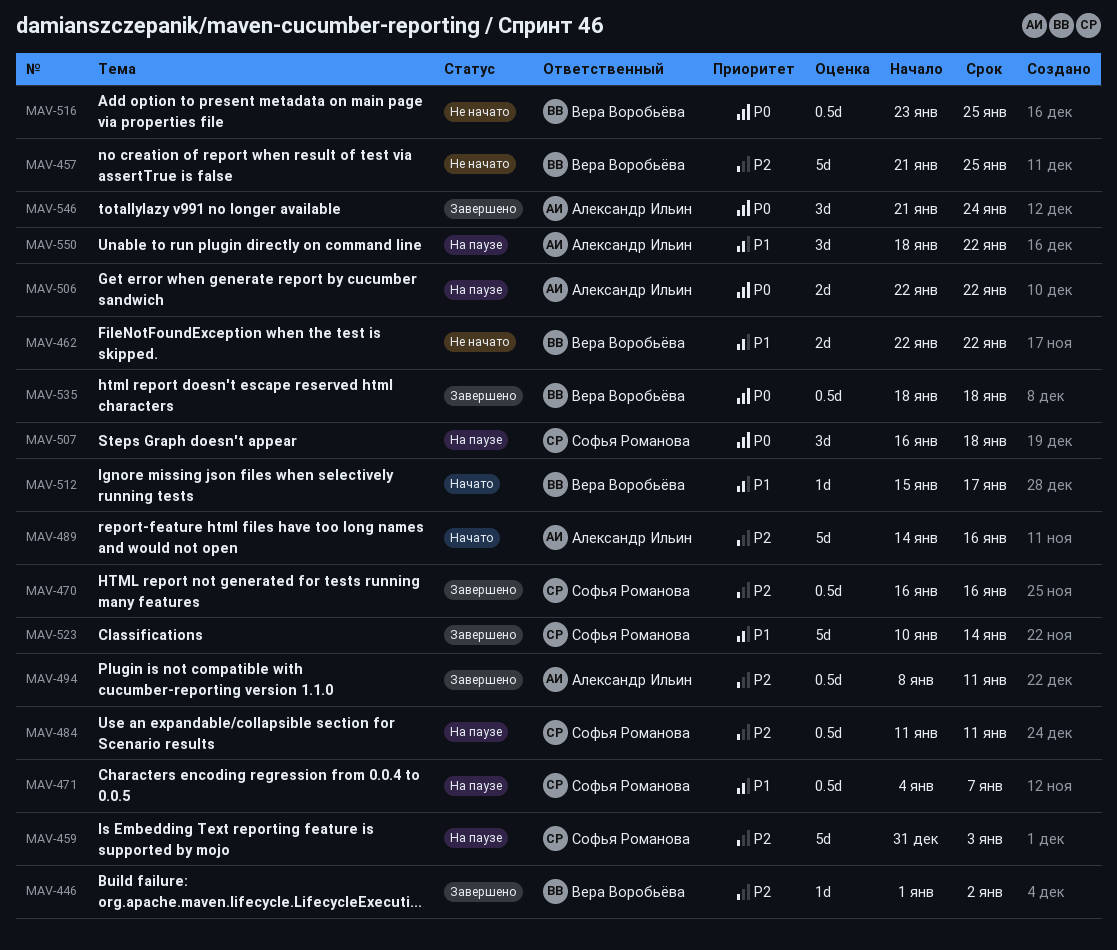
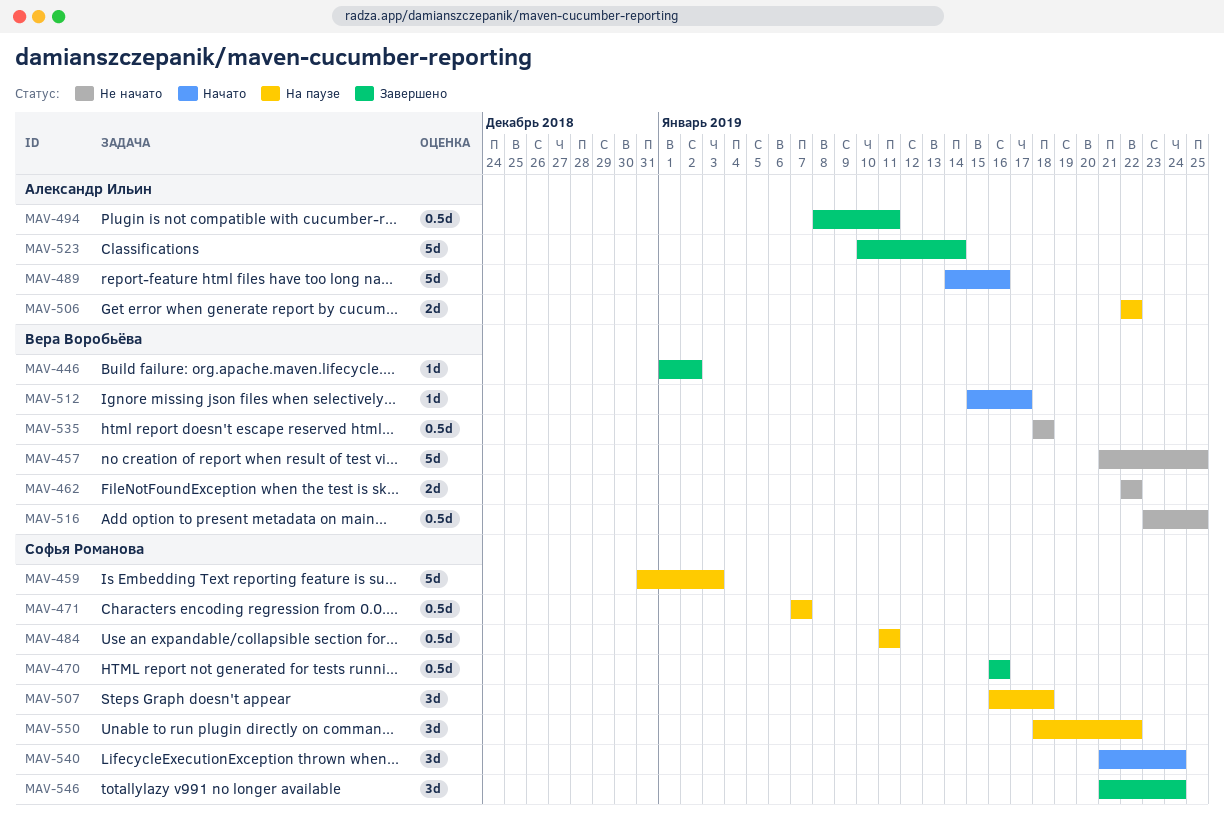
MAV-471, start: Jan 4 -> Jan 7
MAV-523, owner: Софья Романова -> Александр Ильин
MAV-535, status: Завершено -> Не начато
MAV-540: none -> present
MAV-546, owner: Александр Ильин -> Софья Романова
MAV-550, owner: Александр Ильин -> Софья Романова

